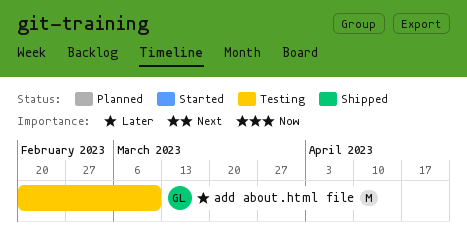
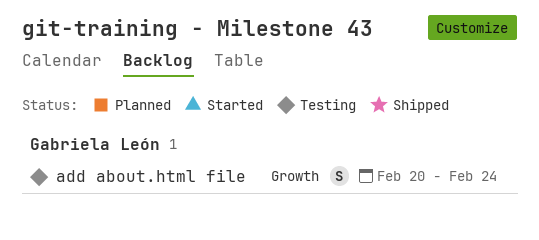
add about.html file, estimate: M -> S
add about.html file, due: Mar 10 -> Feb 24

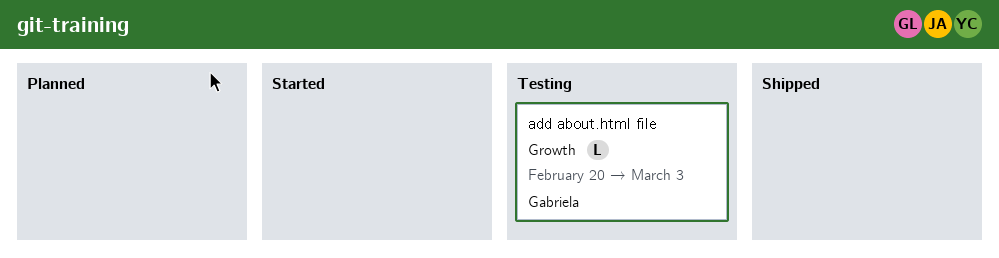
add about.html file, estimate: S -> L
add about.html file, due: Feb 24 -> Mar 3

